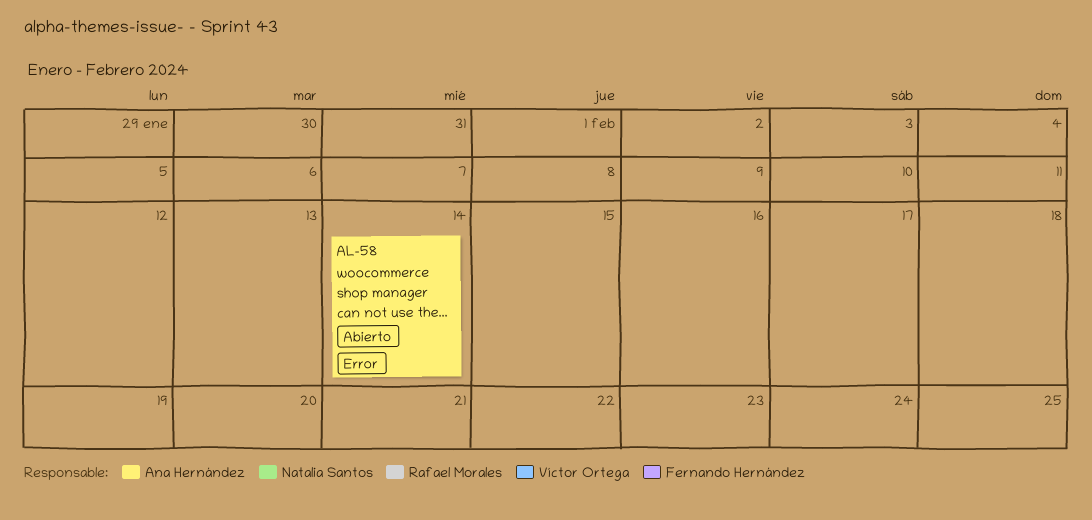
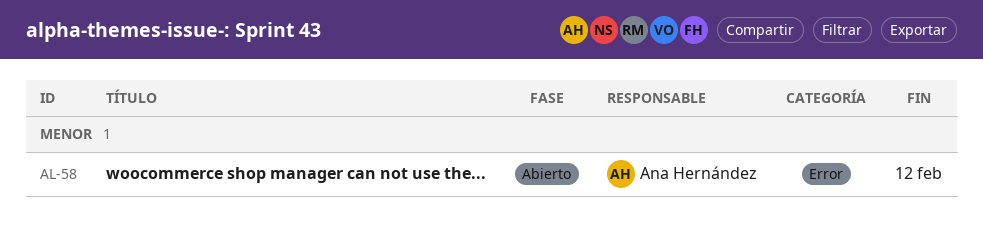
AL-58, due: Feb 14 -> Feb 12

